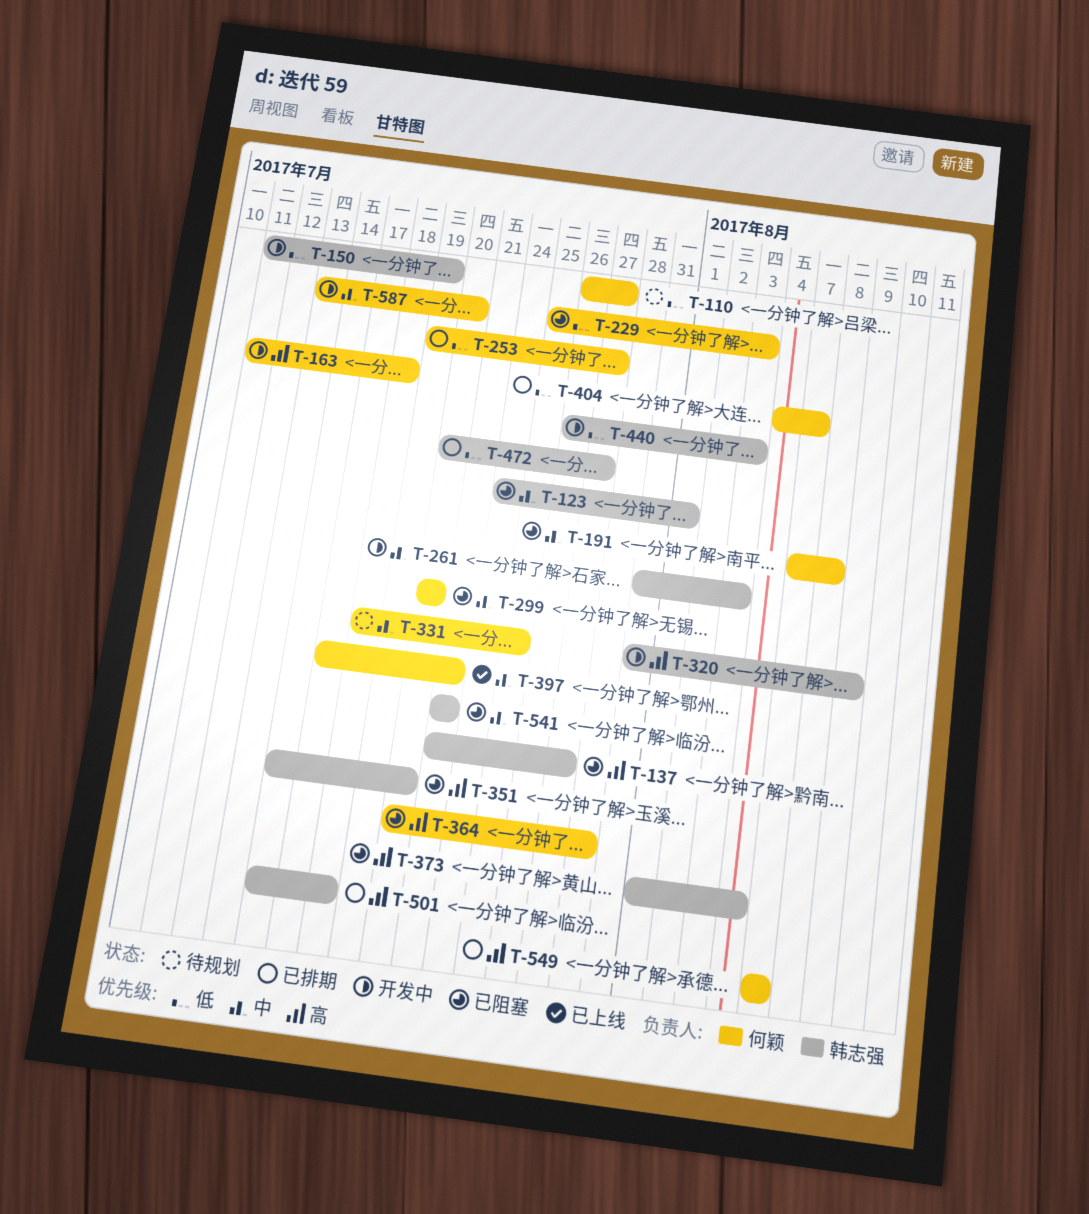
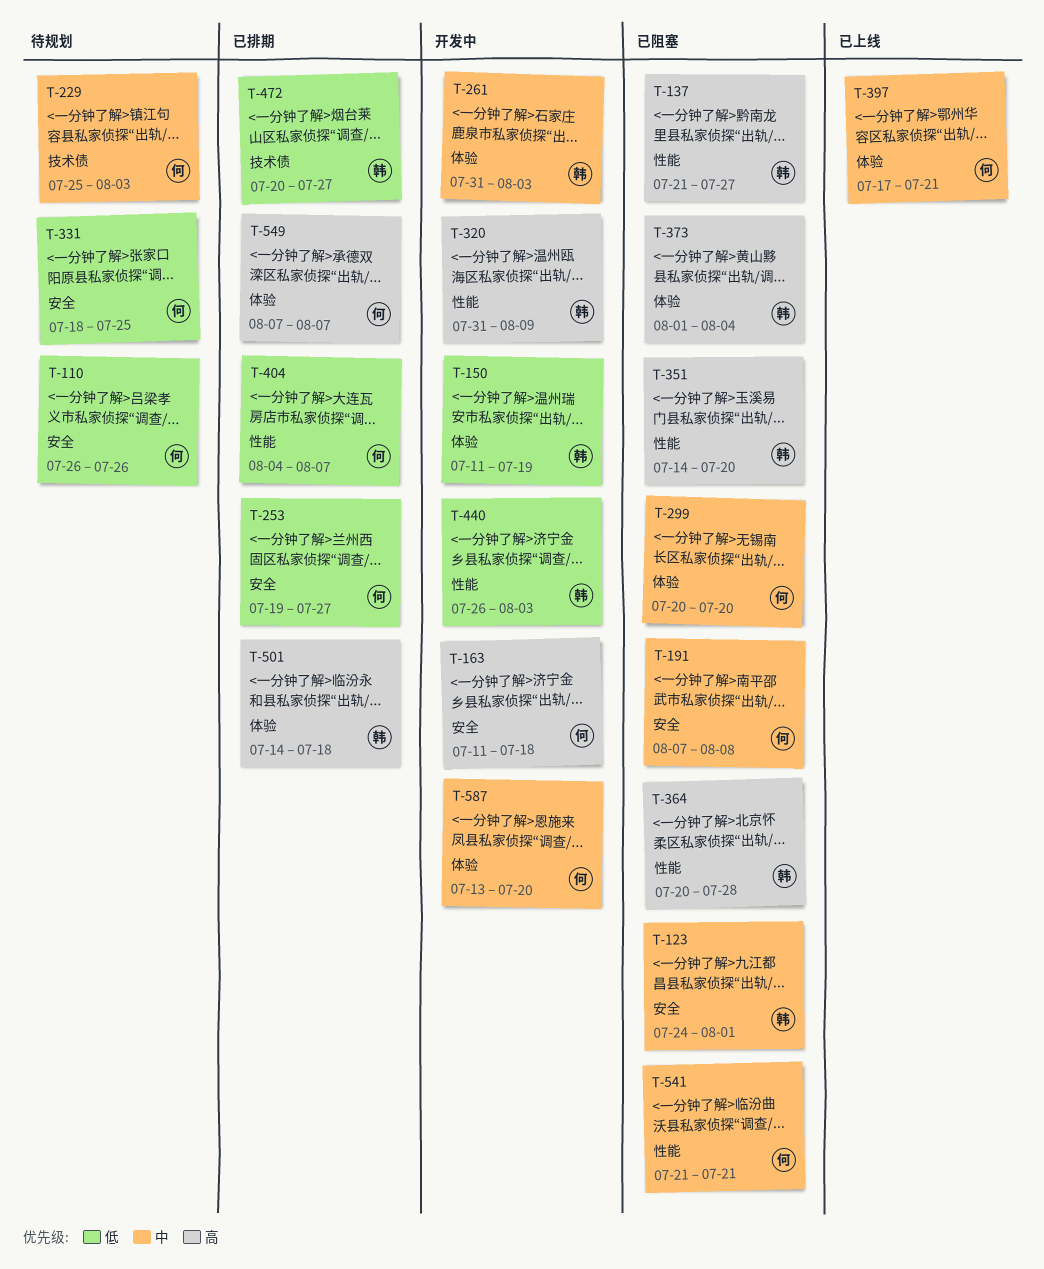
T-110, due: Jul 27 -> Jul 26
T-229, status: 已阻塞 -> 待规划
T-229, priority: 低 -> 中
T-331, priority: 中 -> 低
T-364, owner: 何颖 -> 韩志强
T-541, owner: 韩志强 -> 何颖

